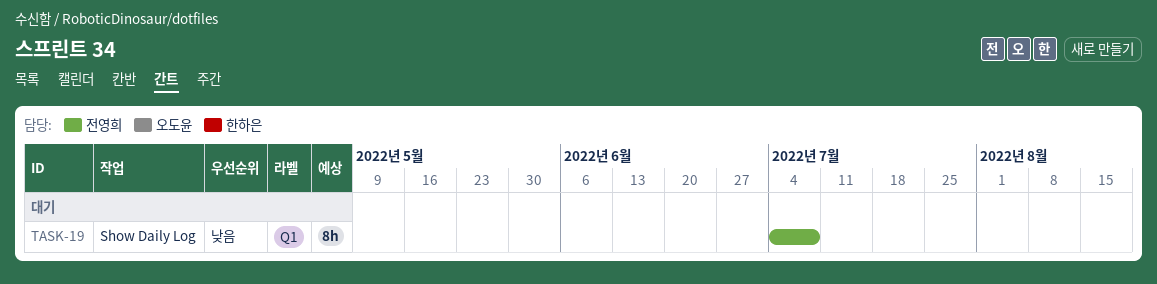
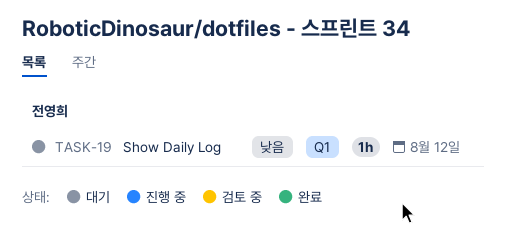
TASK-19, estimate: 8h -> 1h
TASK-19, due: Jul 8 -> Aug 12

